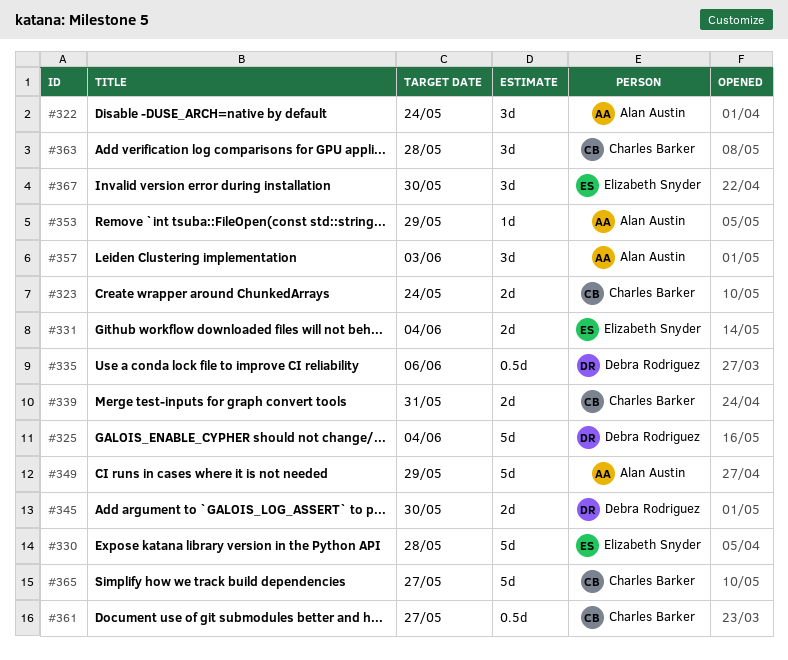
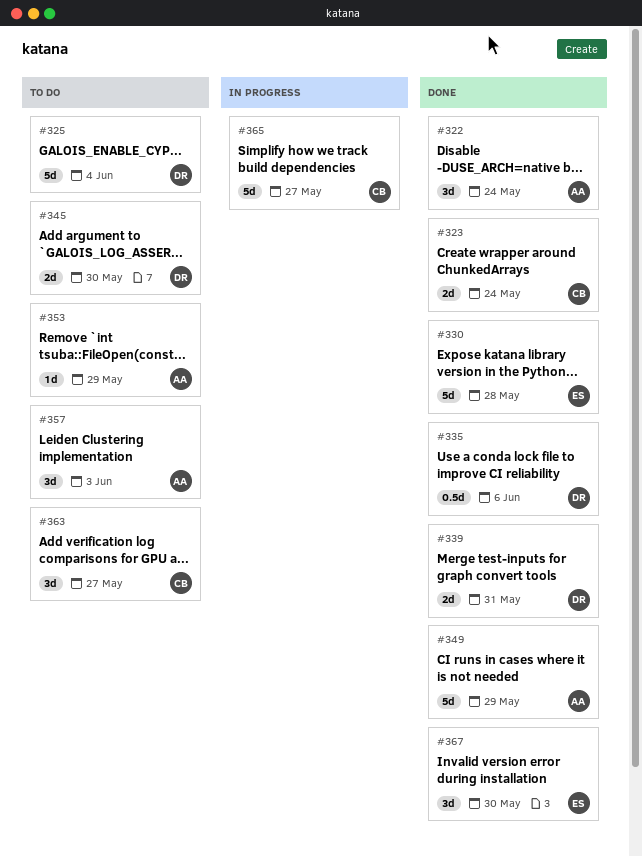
#331: present -> none
#339, owner: Charles Barker -> Debra Rodriguez
#361: present -> none
#363, due: May 28 -> May 27

